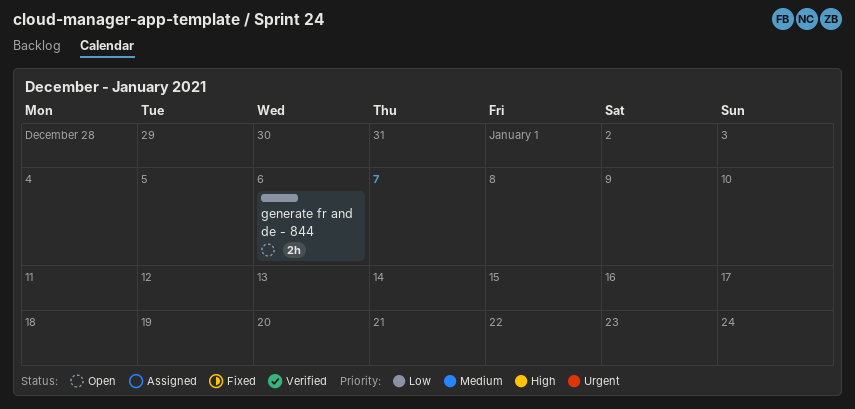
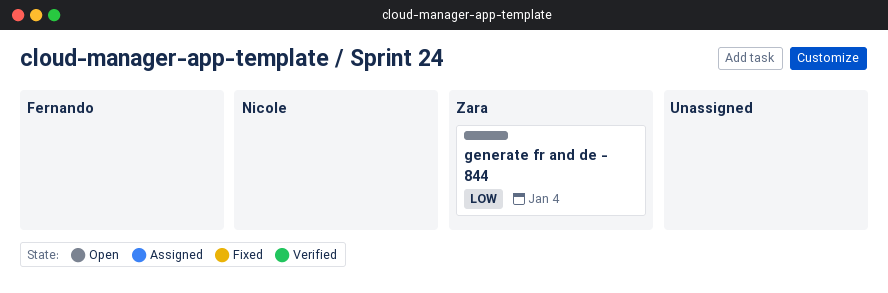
generate fr and de - 844, due: Jan 6 -> Jan 4

